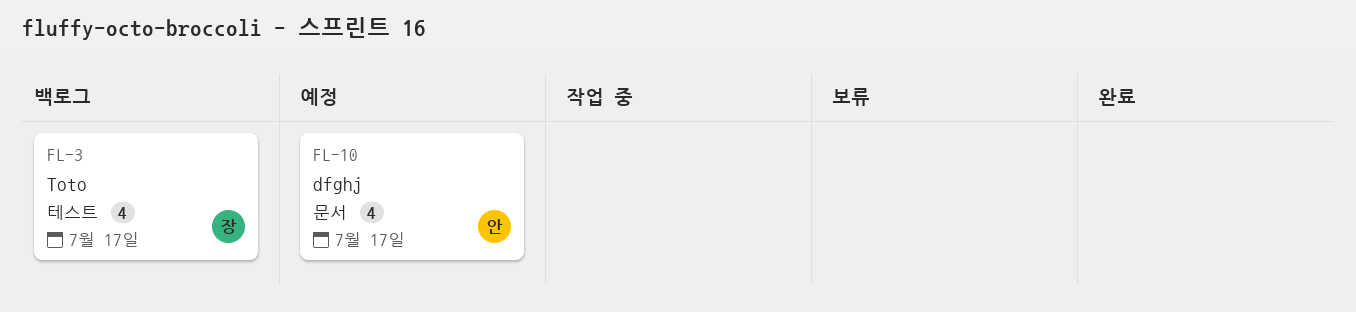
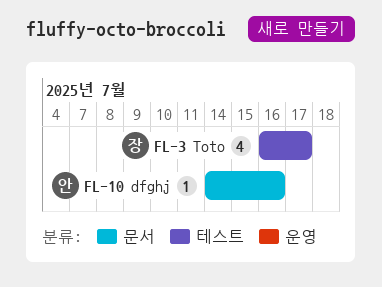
FL-10, estimate: 4 -> 1
FL-10, due: Jul 17 -> Jul 16

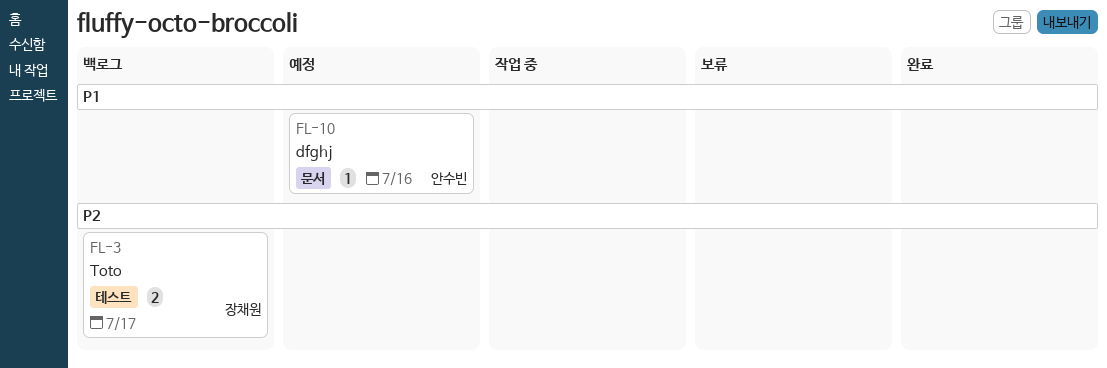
FL-3, estimate: 4 -> 2

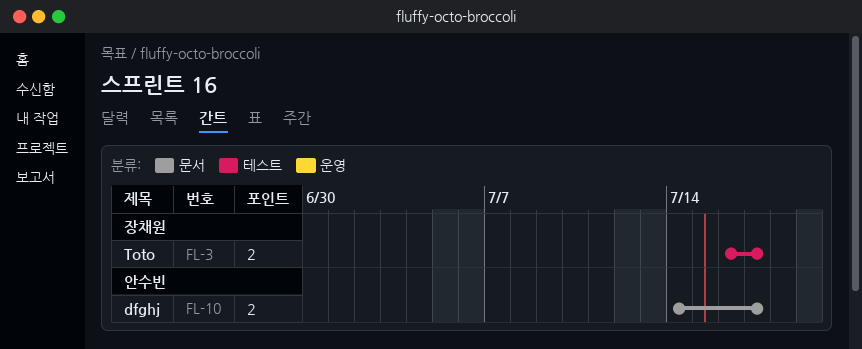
FL-10, estimate: 1 -> 2
FL-10, due: Jul 16 -> Jul 17

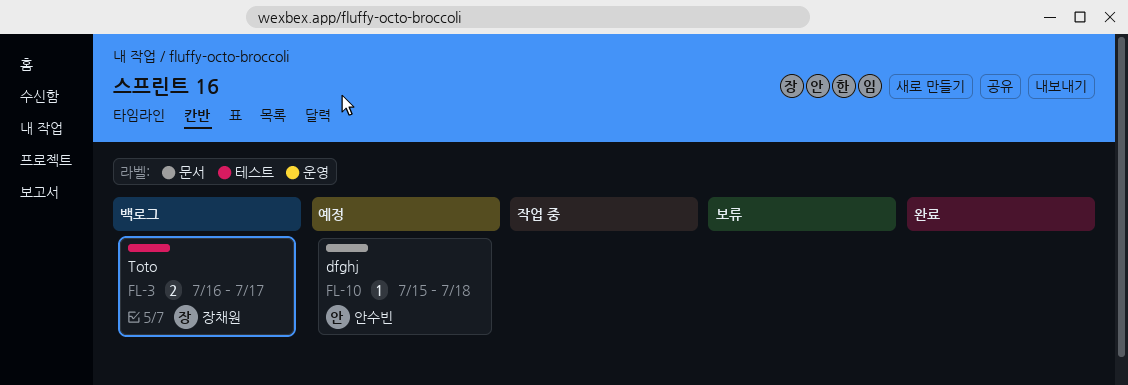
FL-10, estimate: 2 -> 1
FL-10, start: Jul 14 -> Jul 15
FL-10, due: Jul 17 -> Jul 18

